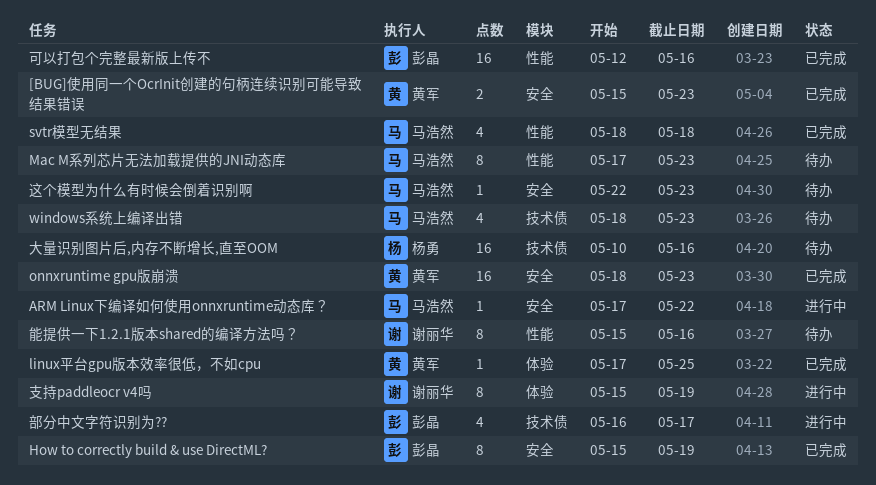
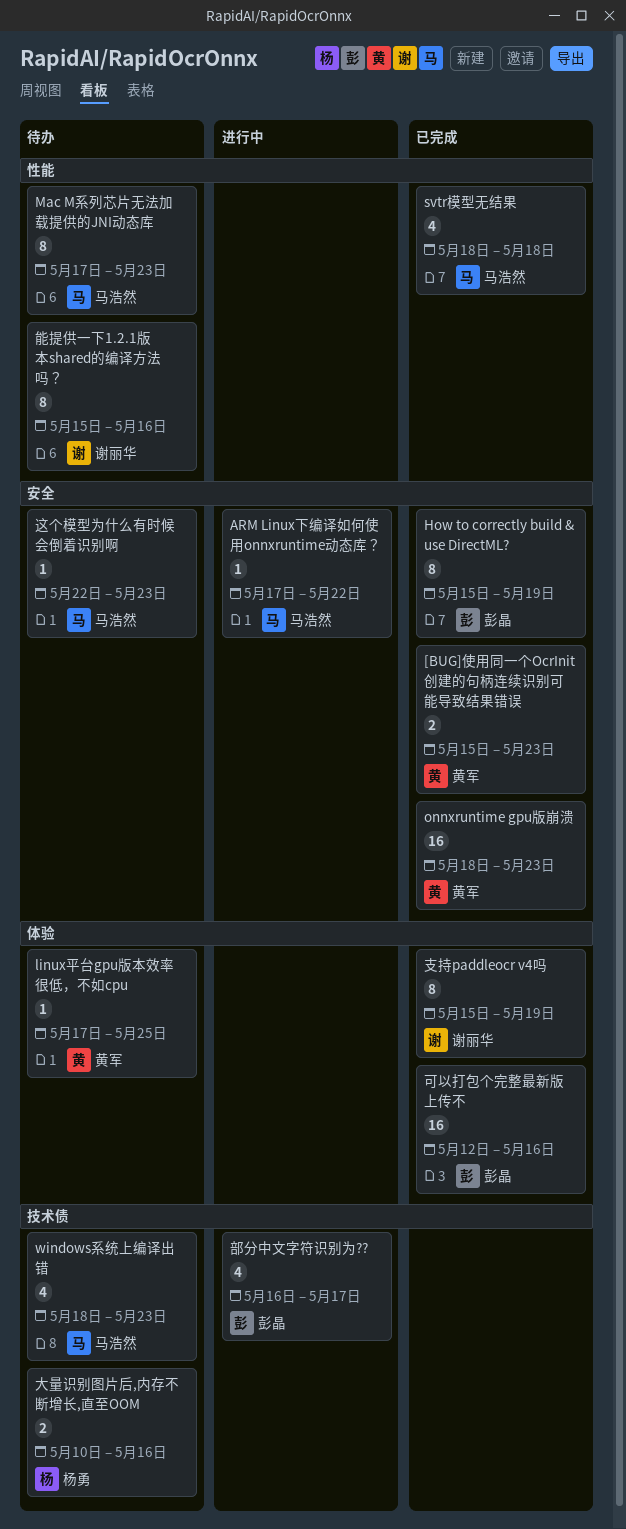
linux平台gpu版本效率很低，不如cpu, status: 已完成 -> 待办
可以打包个完整最新版上传不, label: 性能 -> 体验
大量识别图片后,内存不断增长,直至OOM, estimate: 16 -> 2
支持paddleocr v4吗, status: 进行中 -> 已完成

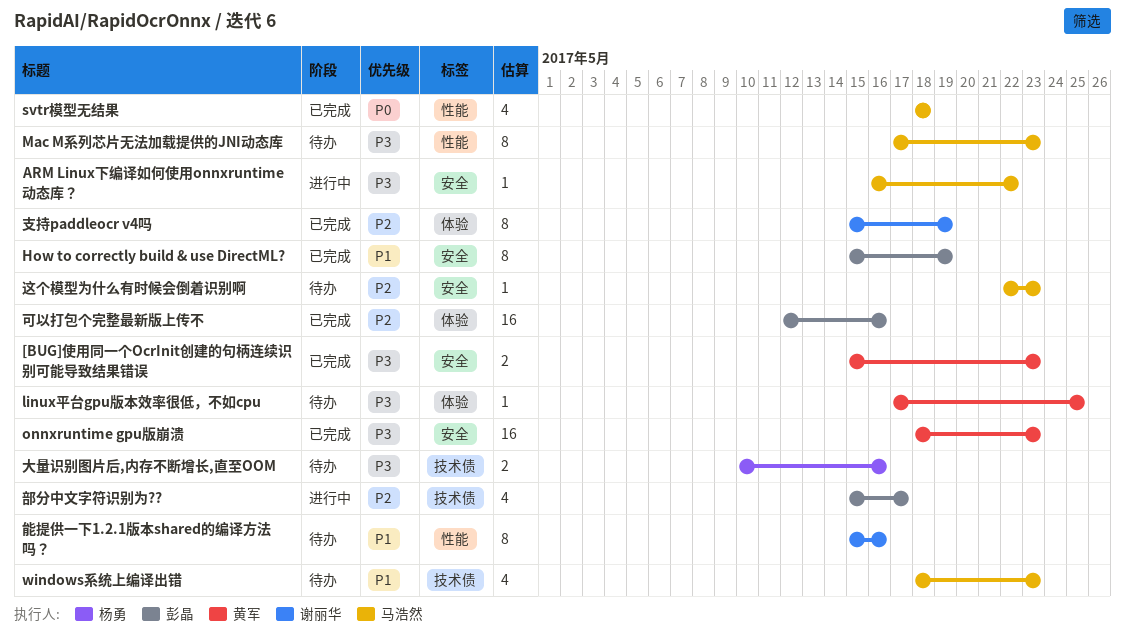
ARM Linux下编译如何使用onnxruntime动态库？, start: May 17 -> May 16
部分中文字符识别为??, start: May 16 -> May 15

